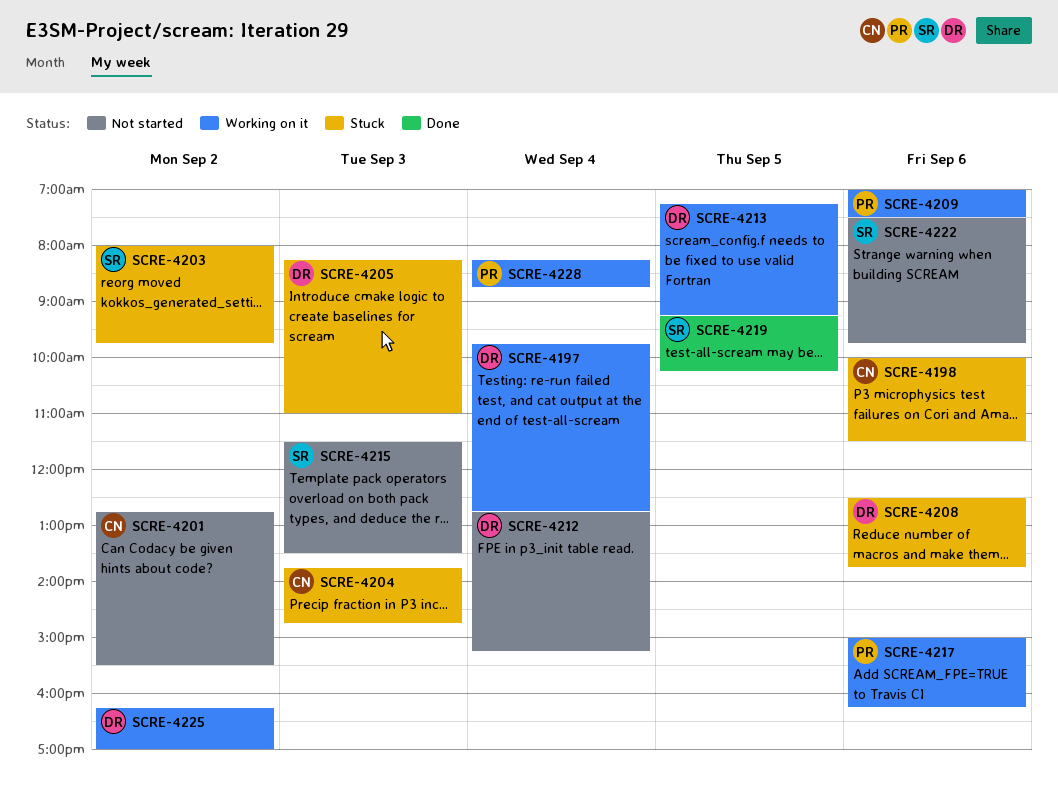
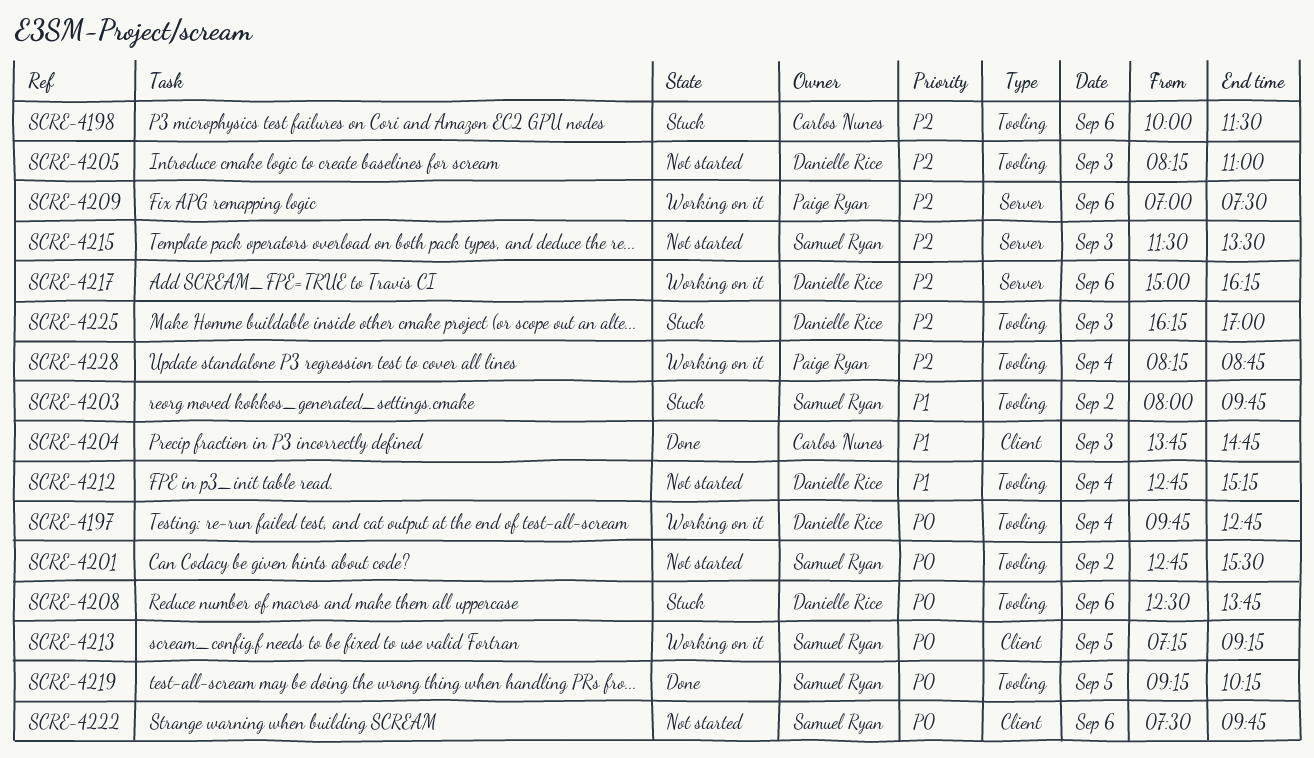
SCRE-4201, owner: Carlos Nunes -> Samuel Ryan
SCRE-4204, status: Stuck -> Done
SCRE-4205, status: Stuck -> Not started
SCRE-4213, owner: Danielle Rice -> Samuel Ryan
SCRE-4217, owner: Paige Ryan -> Danielle Rice
SCRE-4225, status: Working on it -> Stuck
SCRE-4225, day: Sep 2 -> Sep 3

